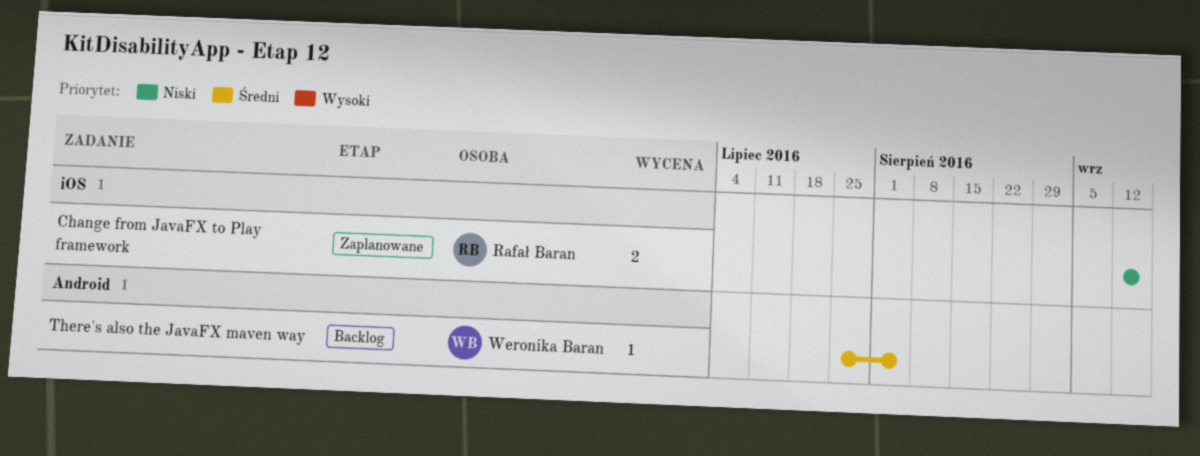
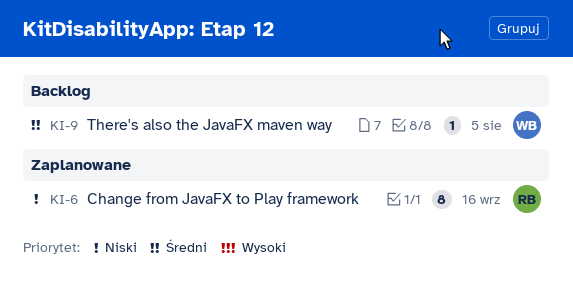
Change from JavaFX to Play framework, estimate: 2 -> 8

